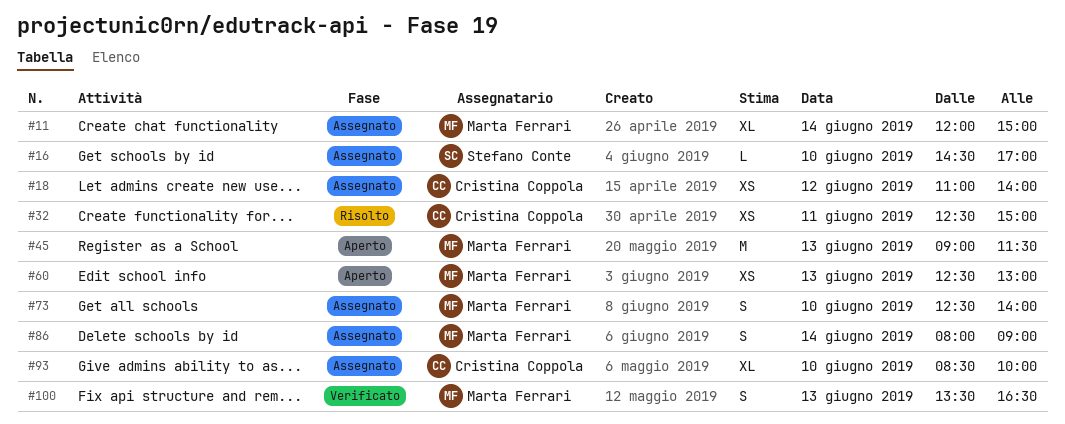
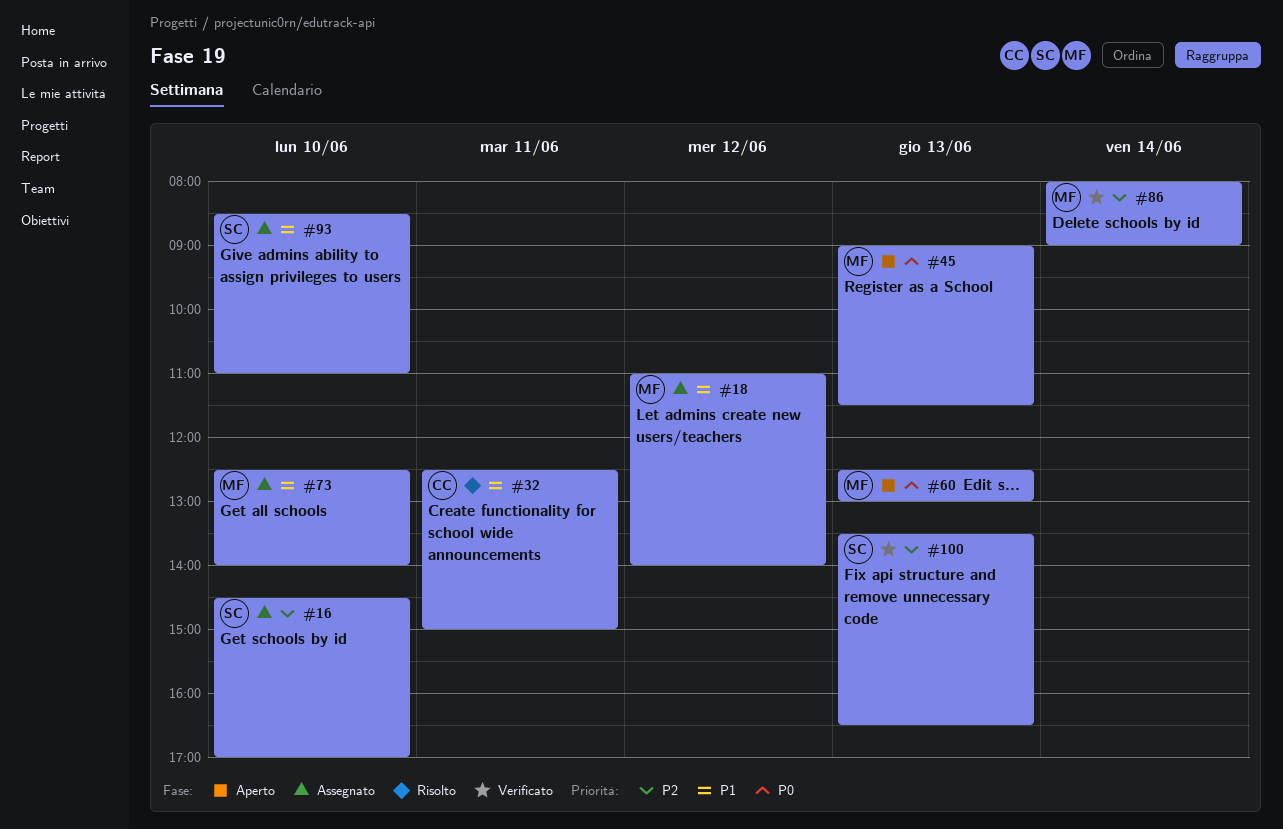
#11: present -> none
#18, owner: Cristina Coppola -> Marta Ferrari
#86, status: Assegnato -> Verificato
#93, owner: Cristina Coppola -> Stefano Conte
#93, ends: 10:00 -> 11:00
#100, owner: Marta Ferrari -> Stefano Conte

